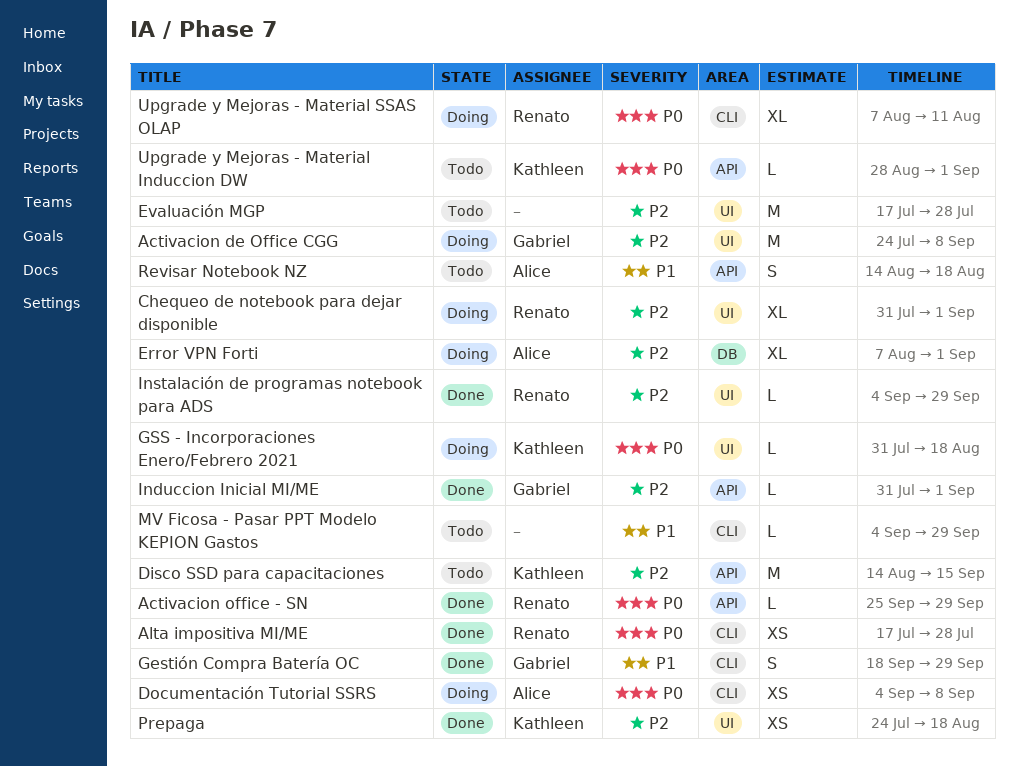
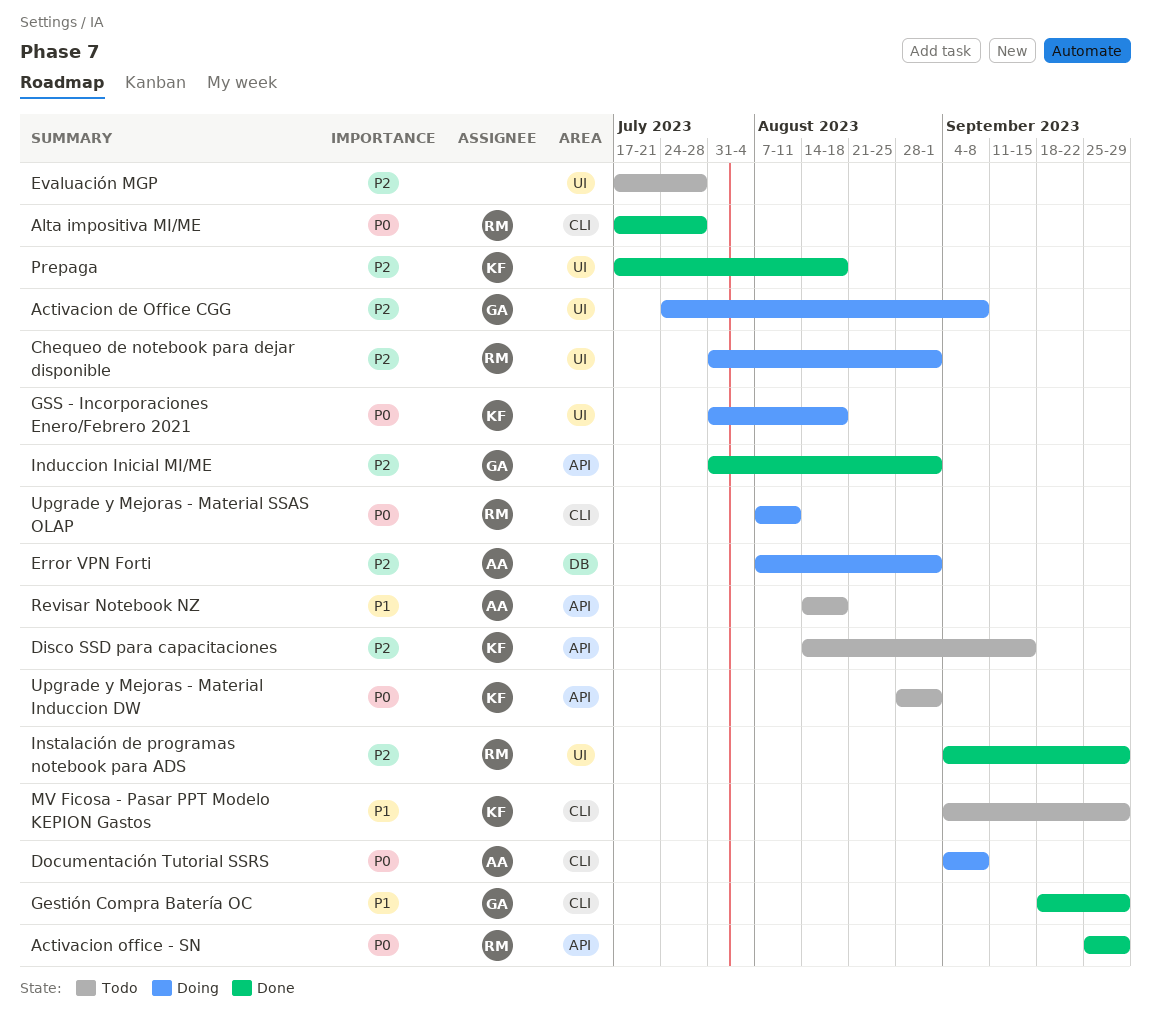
MV Ficosa - Pasar PPT Modelo KEPION Gastos, owner: none -> Kathleen
Prepaga, start: Jul 24 -> Jul 17

